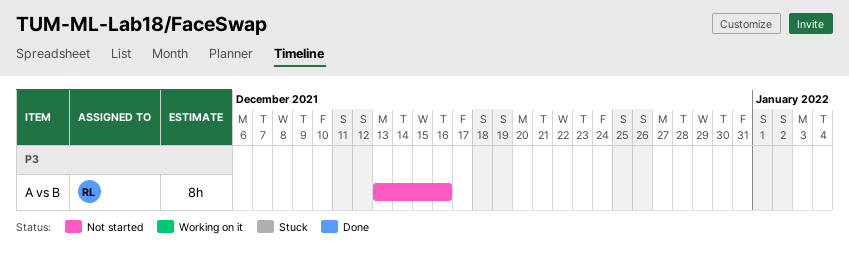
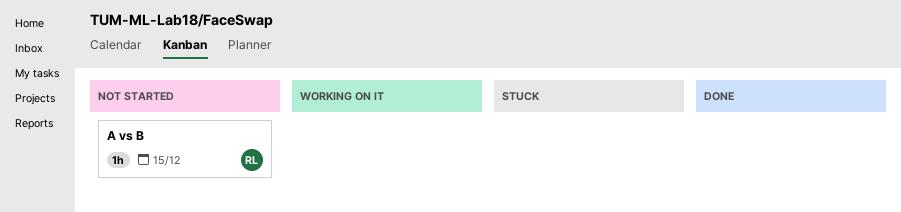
A vs B, estimate: 8h -> 1h
A vs B, due: Dec 16 -> Dec 15

